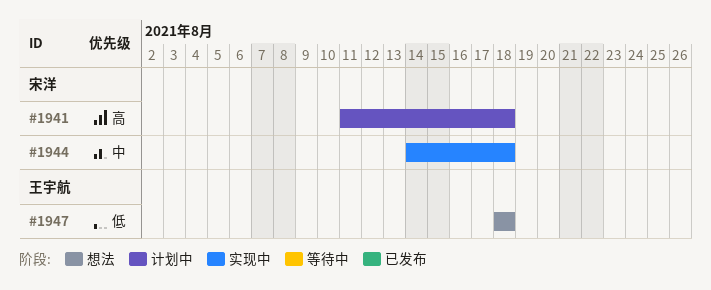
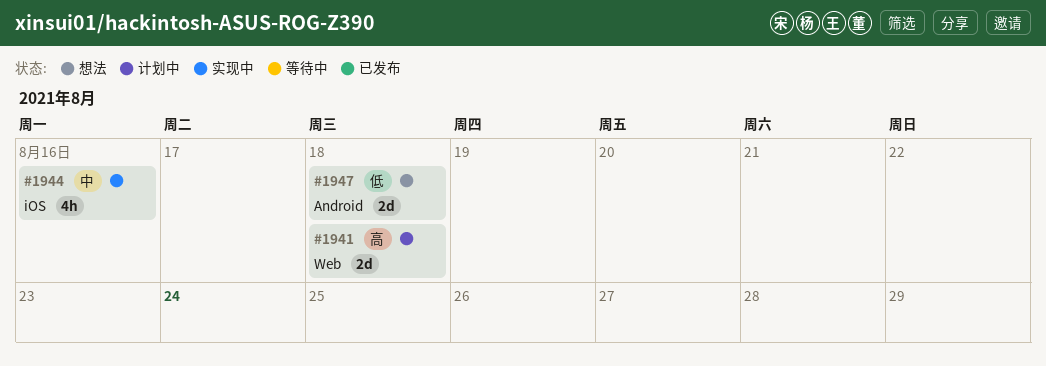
#1944, due: Aug 18 -> Aug 16

